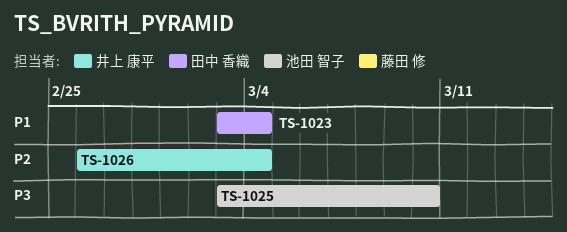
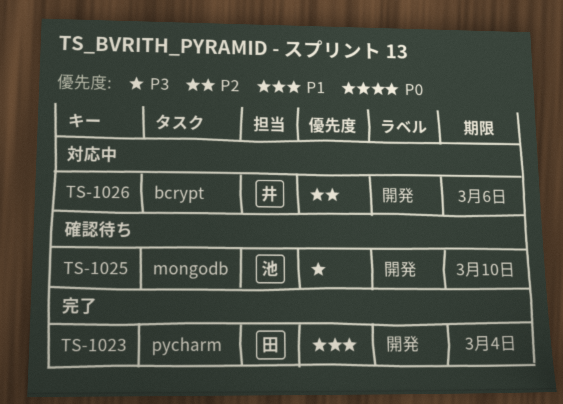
TS-1026, due: Mar 4 -> Mar 6

